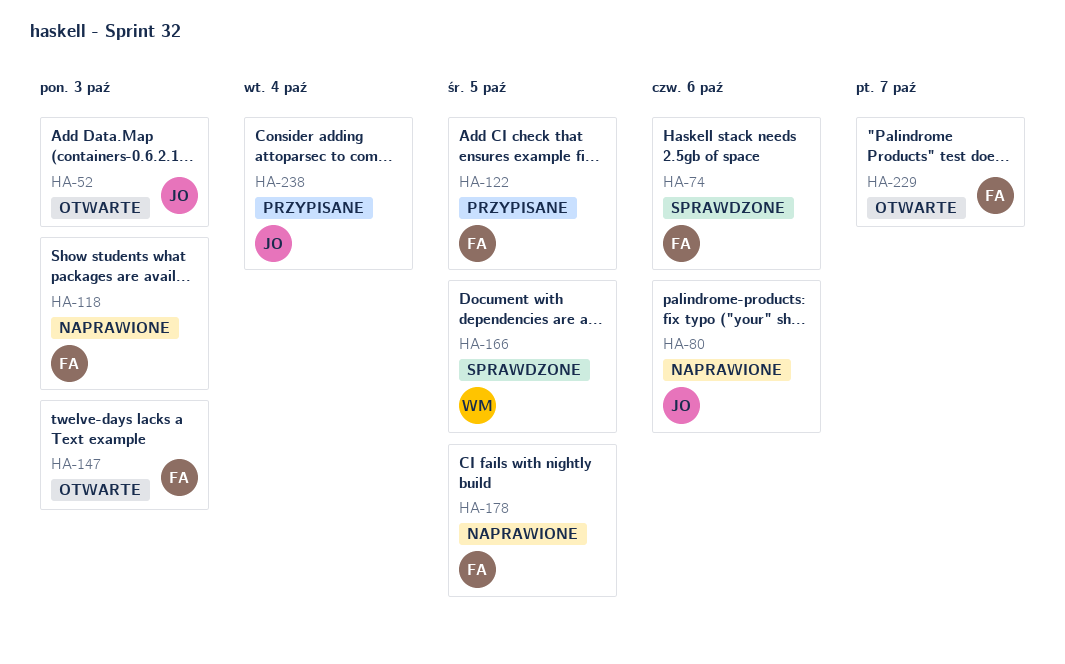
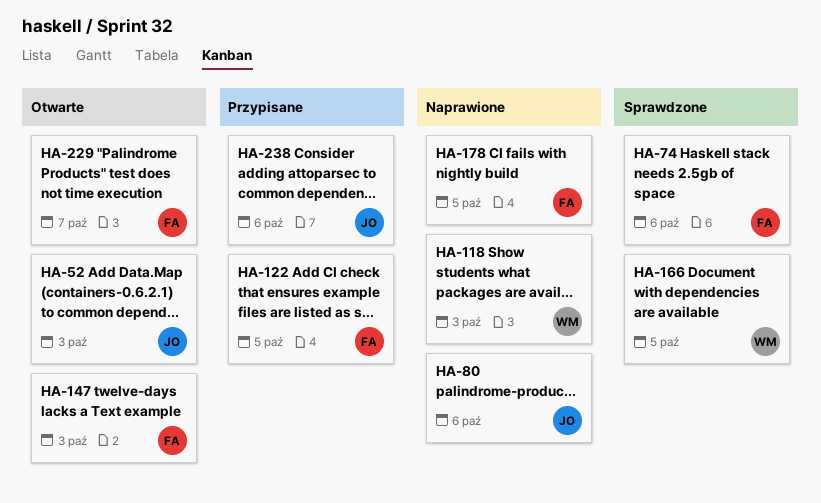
HA-118, owner: FA -> WM
HA-238, due: Oct 4 -> Oct 6

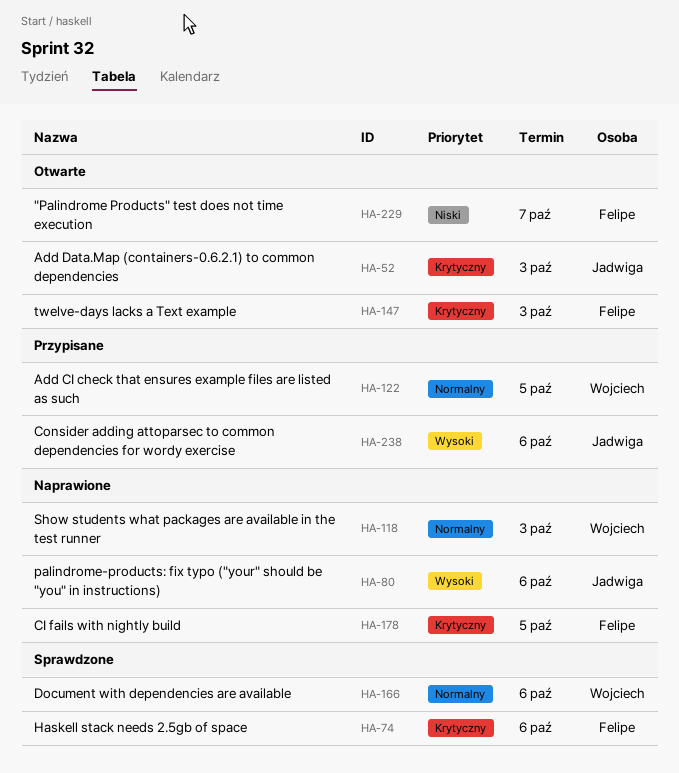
HA-122, owner: Felipe -> Wojciech
HA-166, due: Oct 5 -> Oct 6

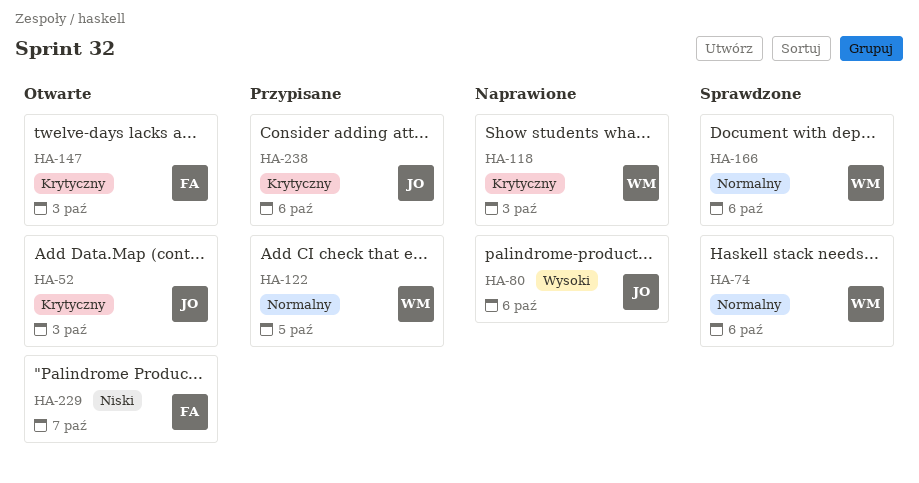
HA-74, owner: Felipe -> Wojciech
HA-74, priority: Krytyczny -> Normalny
HA-118, priority: Normalny -> Krytyczny
HA-178: present -> none
HA-238, priority: Wysoki -> Krytyczny

